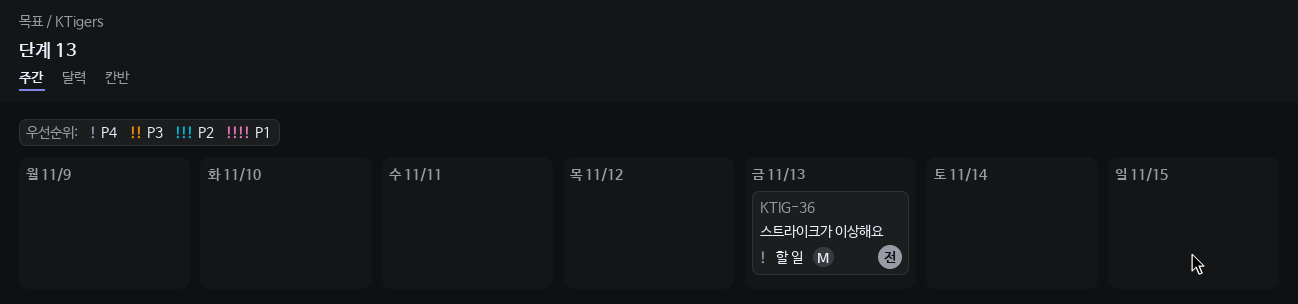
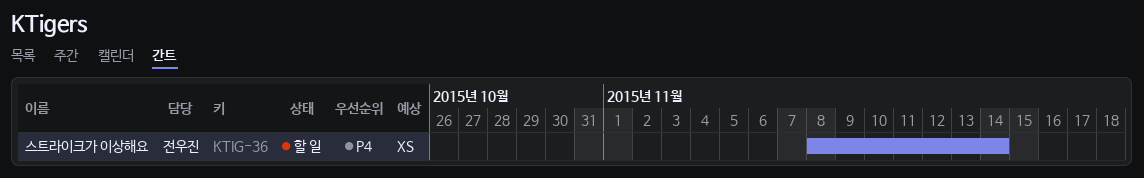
KTIG-36, estimate: M -> XS
KTIG-36, due: Nov 13 -> Nov 14

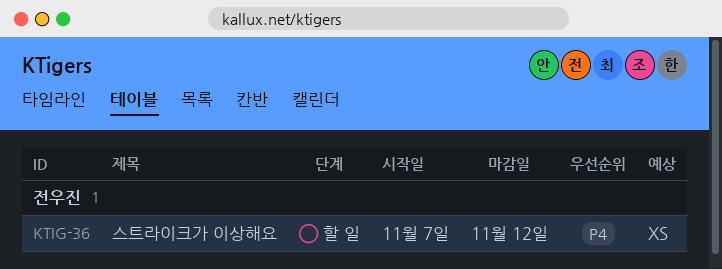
KTIG-36, start: Nov 8 -> Nov 7
KTIG-36, due: Nov 14 -> Nov 12

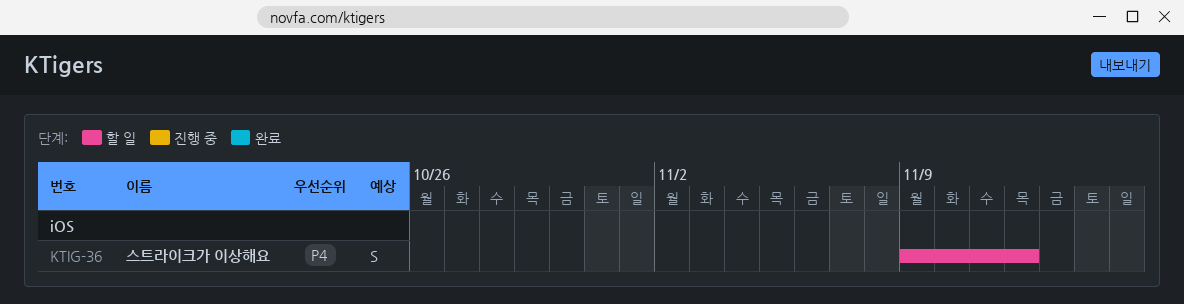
KTIG-36, estimate: XS -> S
KTIG-36, start: Nov 7 -> Nov 9

